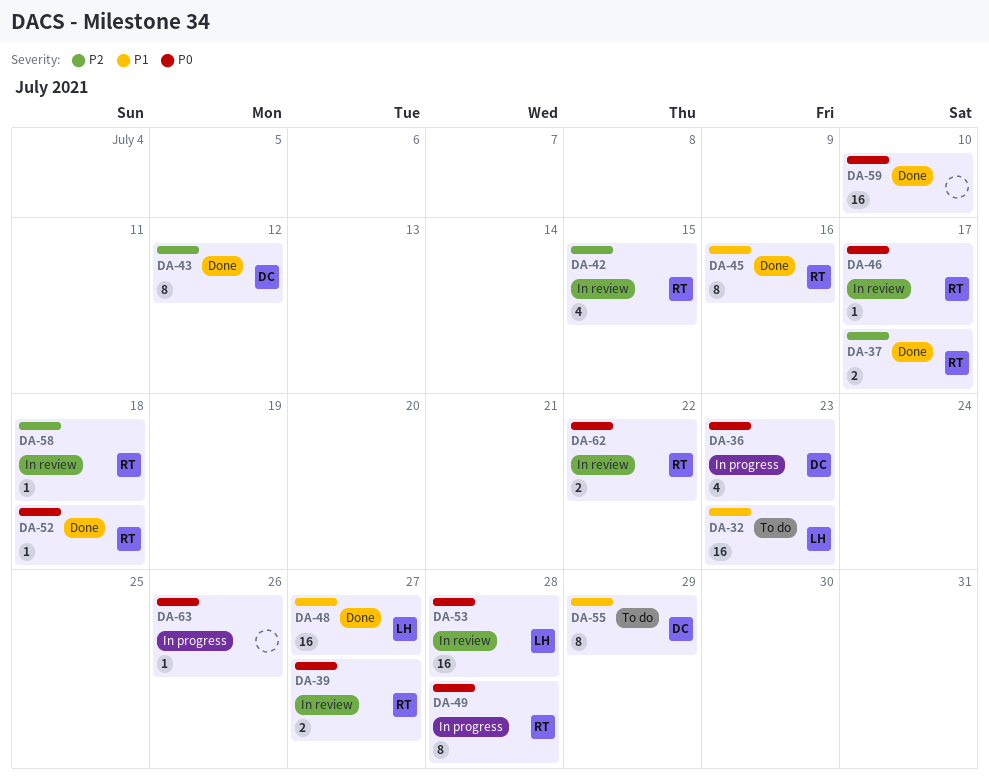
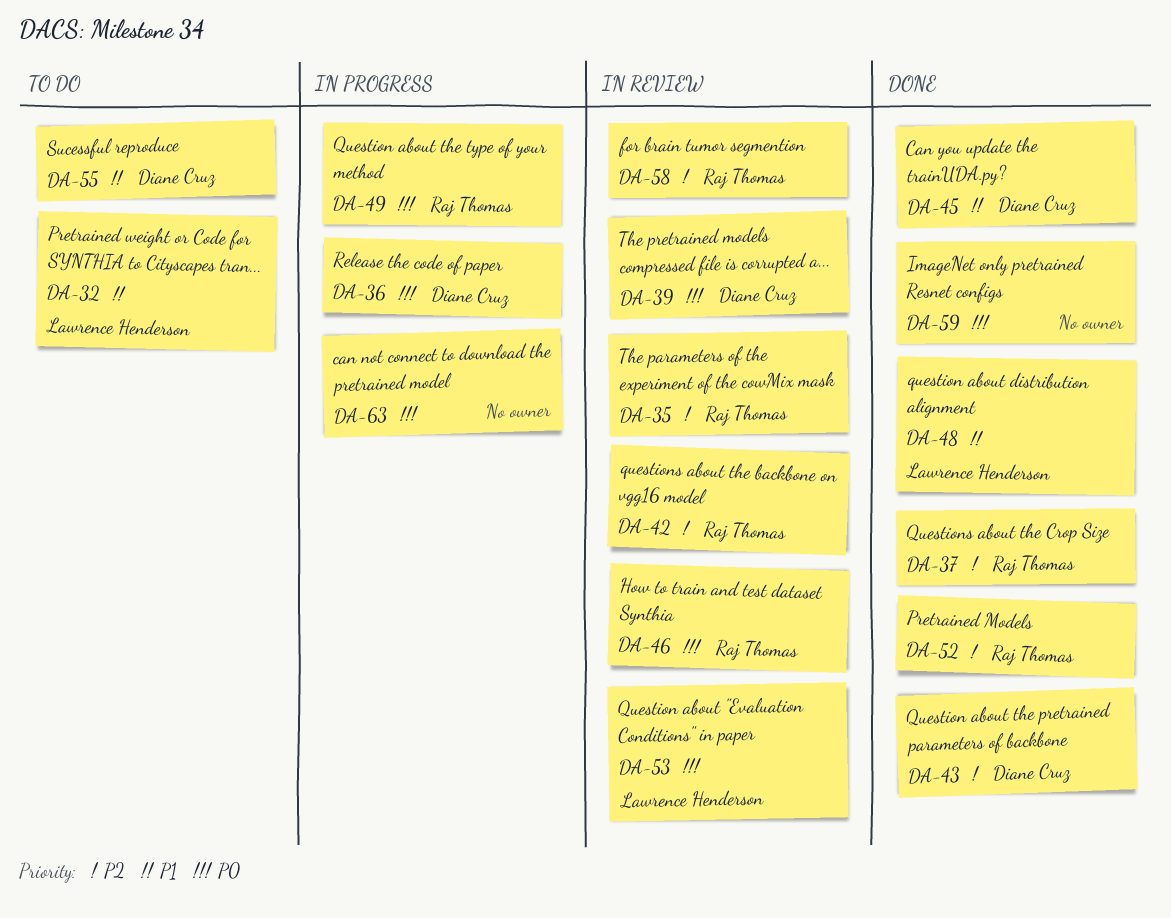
DA-35: none -> present
DA-39, owner: Raj Thomas -> Diane Cruz
DA-45, owner: Raj Thomas -> Diane Cruz
DA-52, priority: P0 -> P2
DA-62: present -> none

